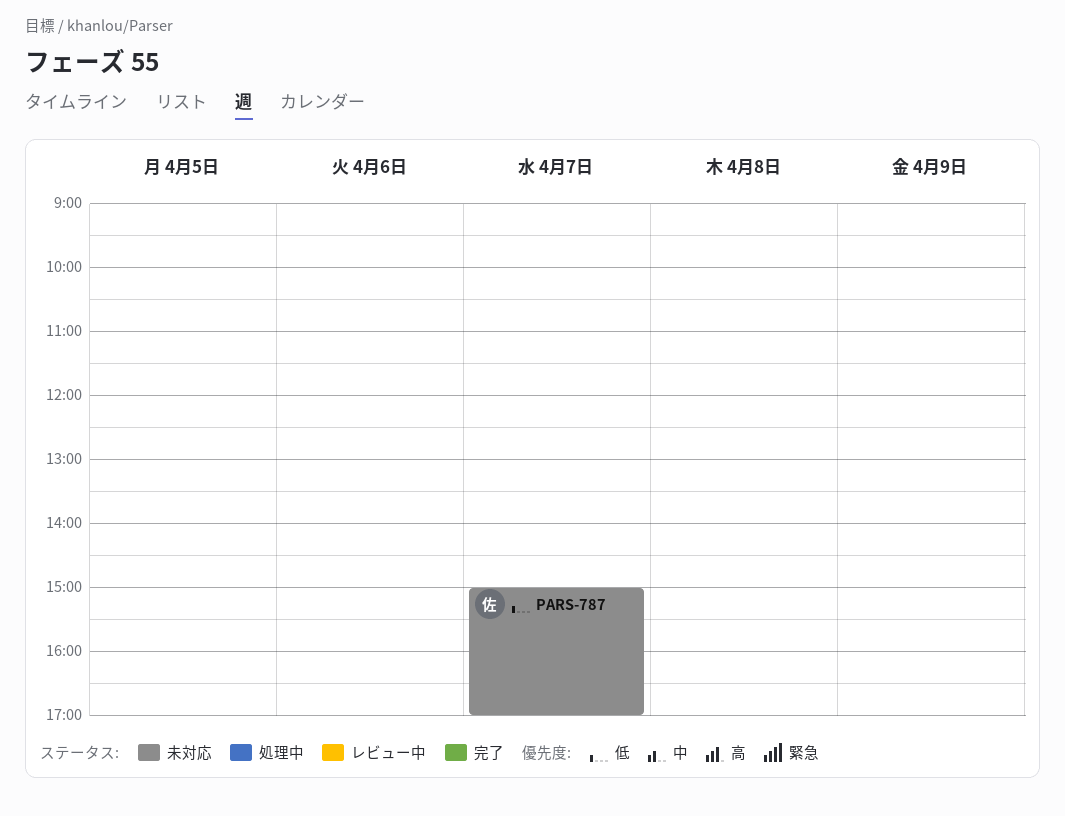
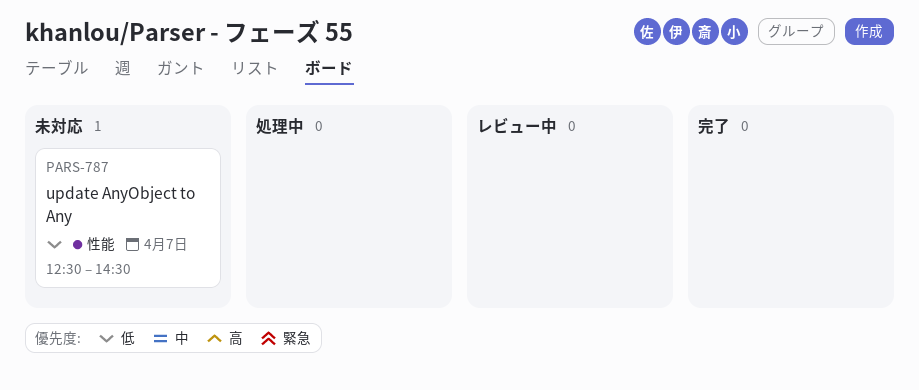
PARS-787, begins: 15:00 -> 12:30
PARS-787, ends: 17:00 -> 14:30

